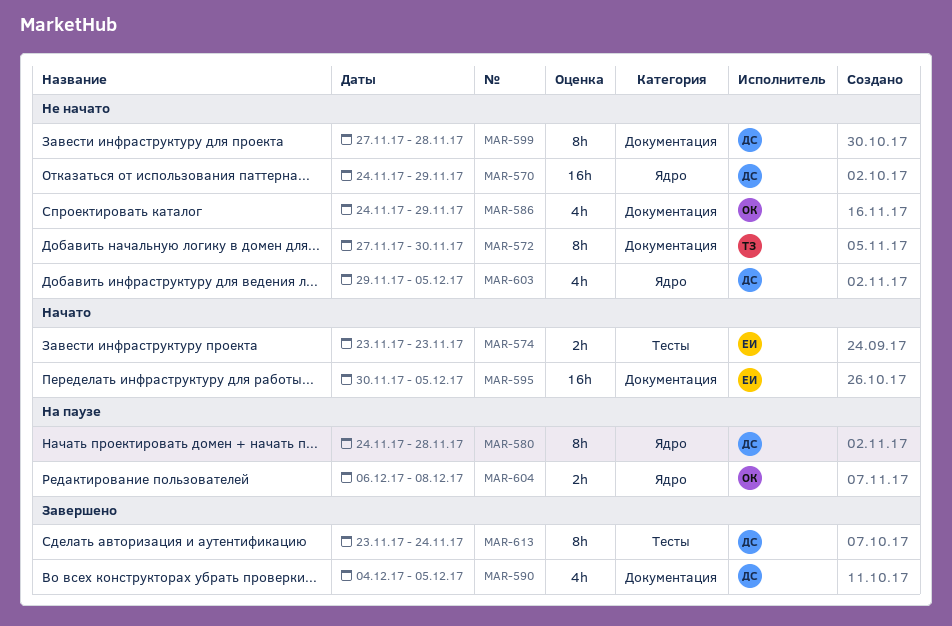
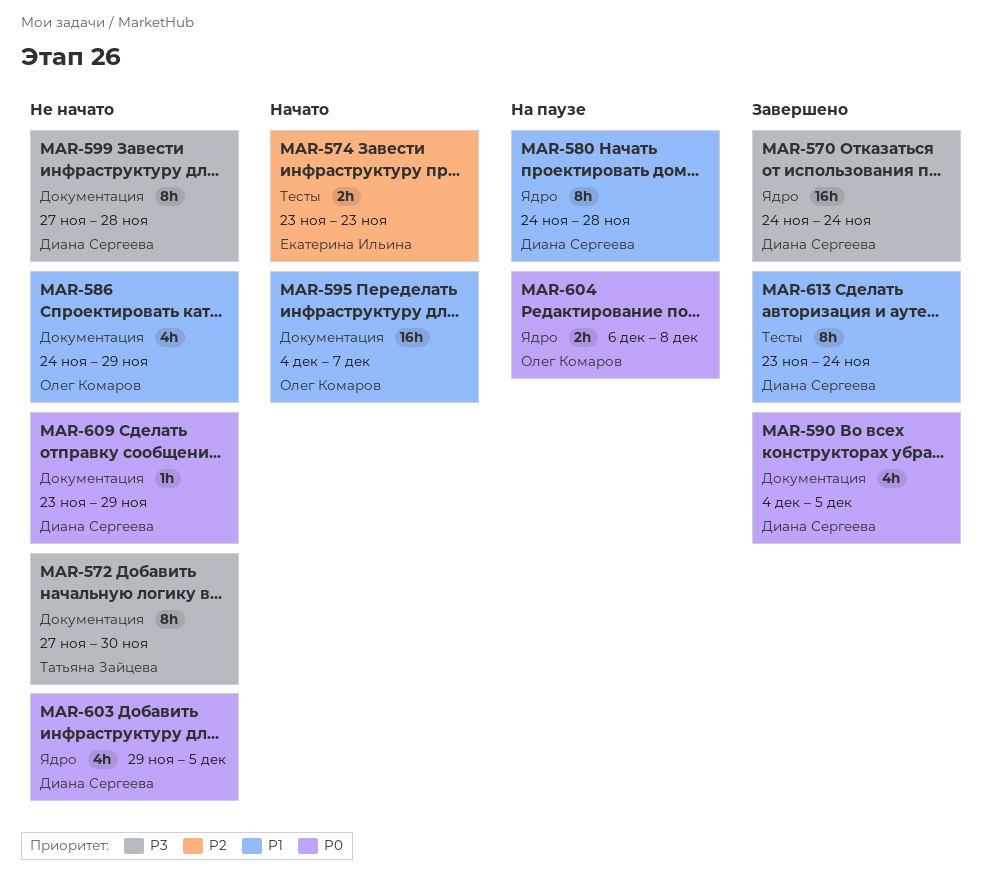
MAR-570, status: Не начато -> Завершено
MAR-570, due: Nov 29 -> Nov 24
MAR-595, owner: Екатерина Ильина -> Олег Комаров
MAR-595, start: Nov 30 -> Dec 4
MAR-595, due: Dec 5 -> Dec 7
MAR-609: none -> present

